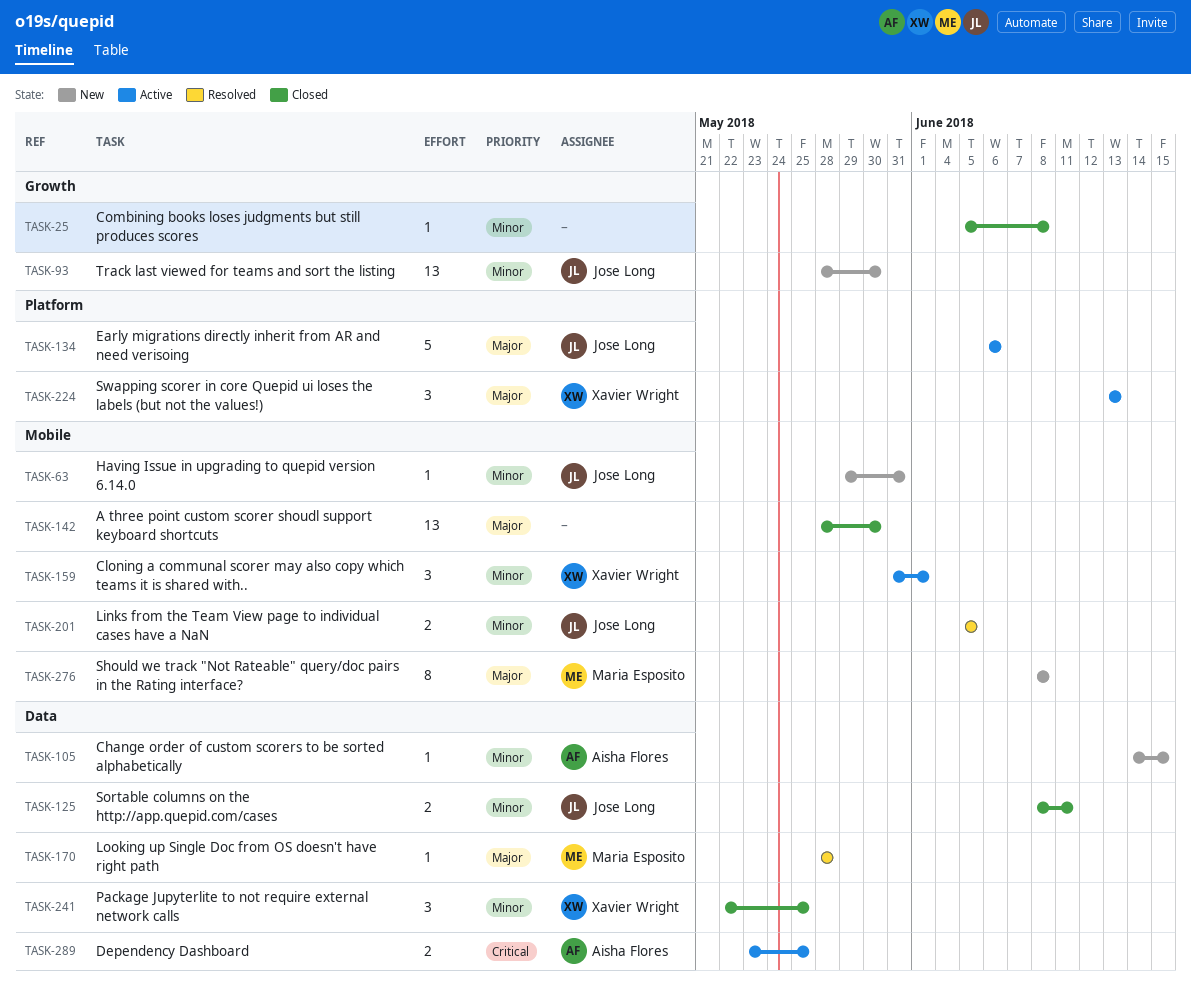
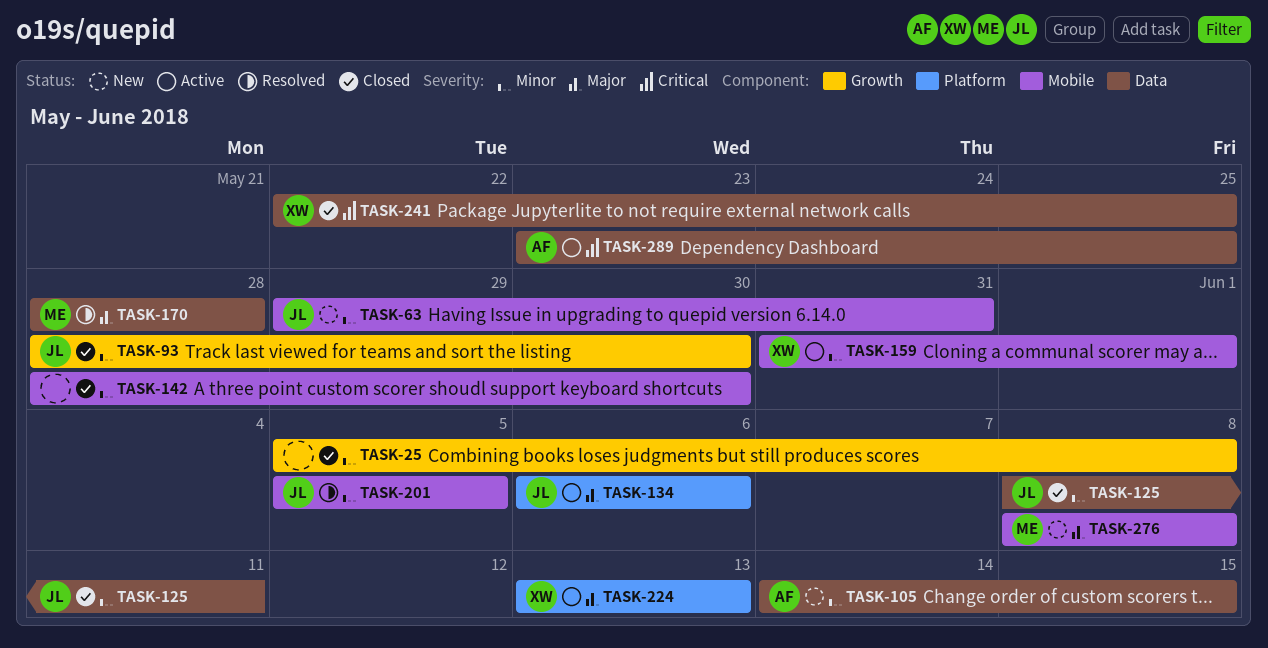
TASK-93, status: New -> Closed
TASK-142, priority: Major -> Minor
TASK-241, priority: Minor -> Critical

